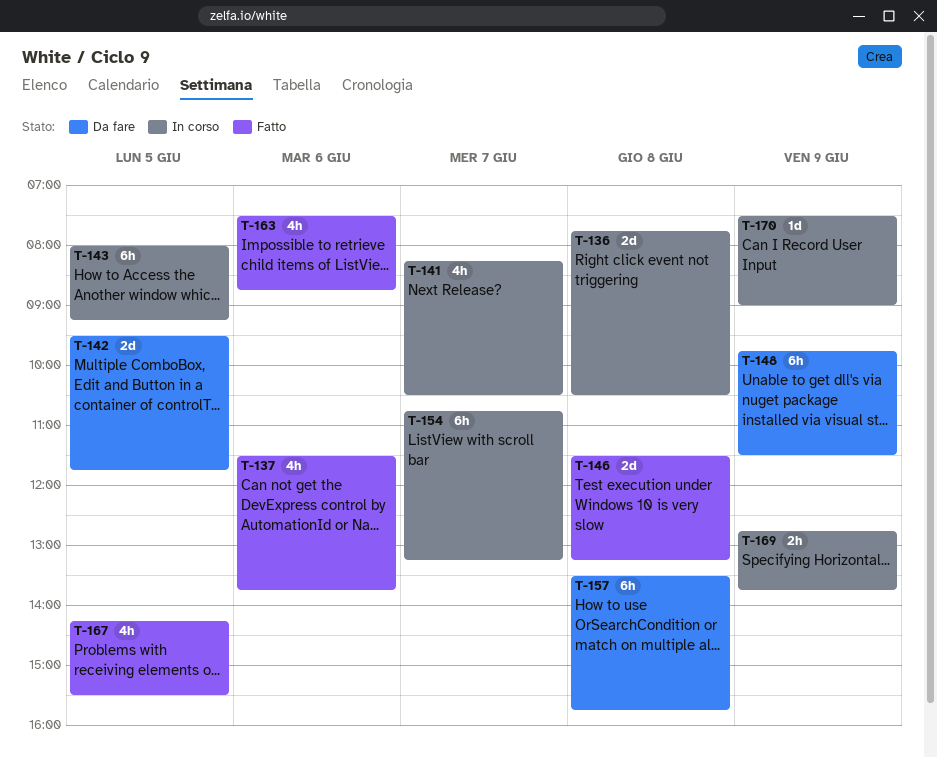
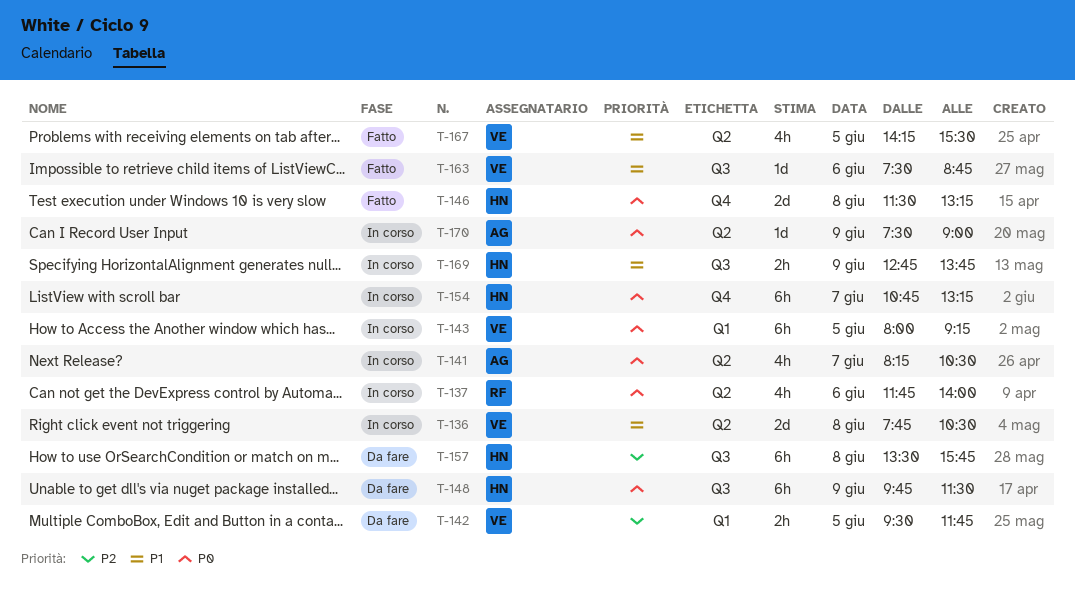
T-137, status: Fatto -> In corso
T-137, begins: 11:30 -> 11:45
T-137, ends: 13:45 -> 14:00
T-142, estimate: 2d -> 2h
T-163, estimate: 4h -> 1d

